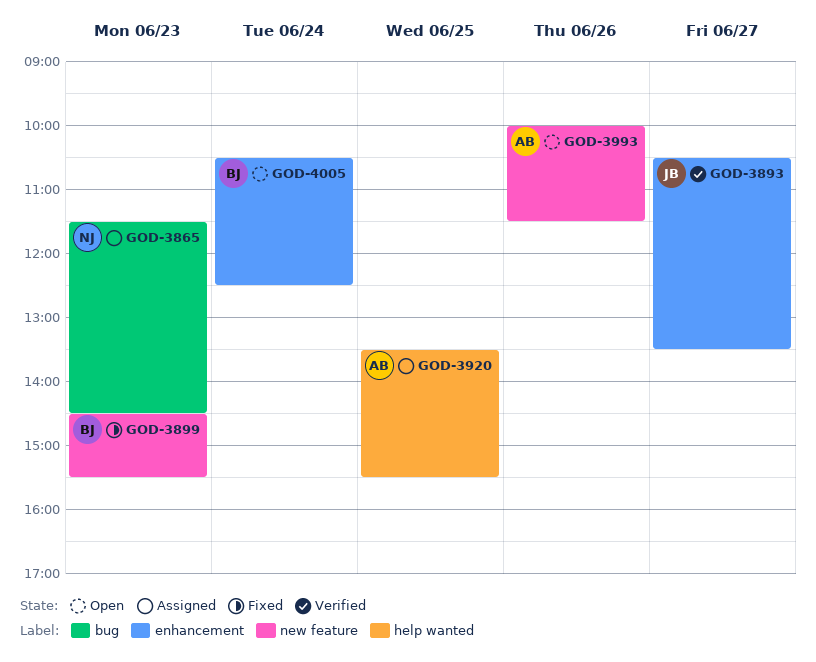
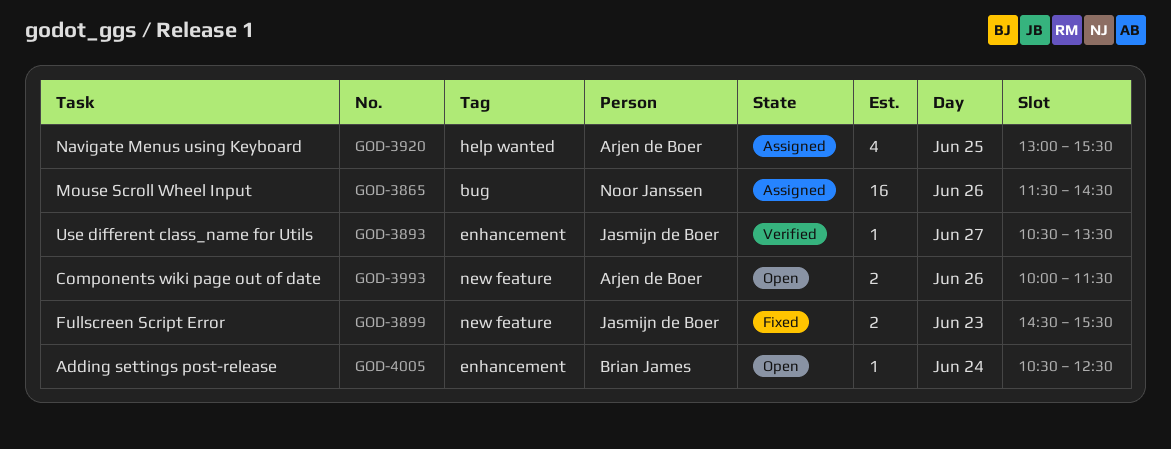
GOD-3865, day: Jun 23 -> Jun 26
GOD-3899, owner: Brian James -> Jasmijn de Boer
GOD-3920, begins: 13:30 -> 13:00

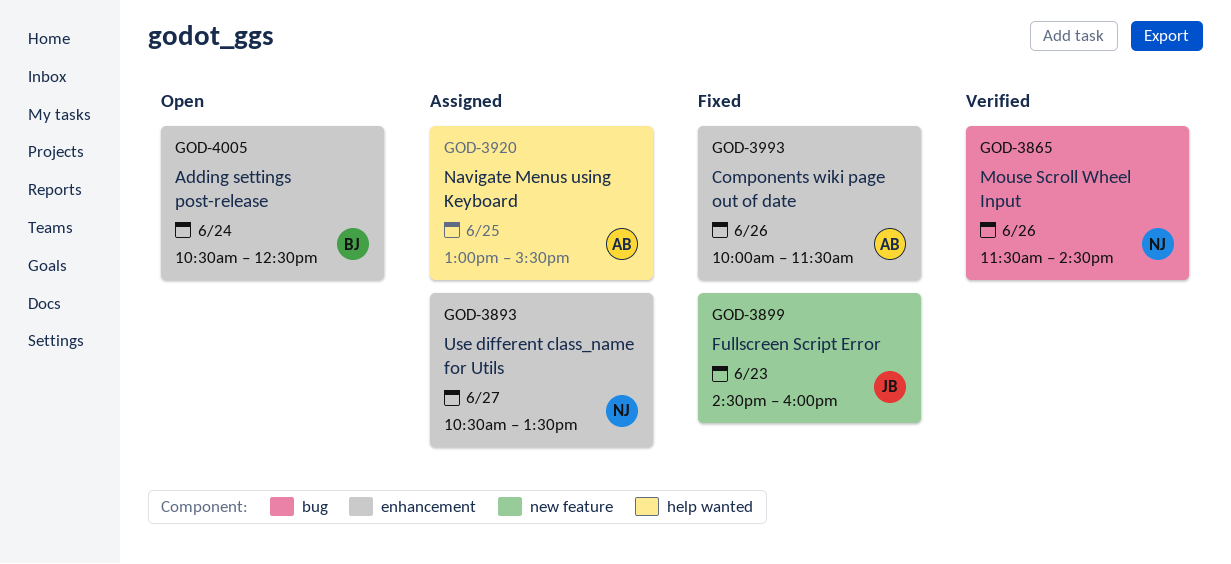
GOD-3865, status: Assigned -> Verified
GOD-3893, status: Verified -> Assigned
GOD-3893, owner: Jasmijn de Boer -> Noor Janssen
GOD-3899, ends: 15:30 -> 16:00
GOD-3993, status: Open -> Fixed
GOD-3993, label: new feature -> enhancement

